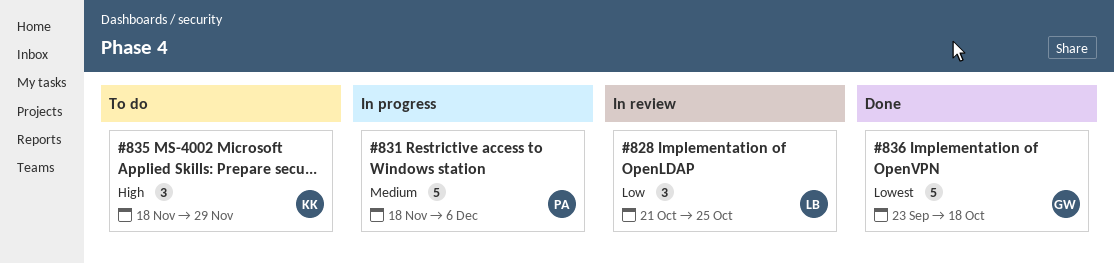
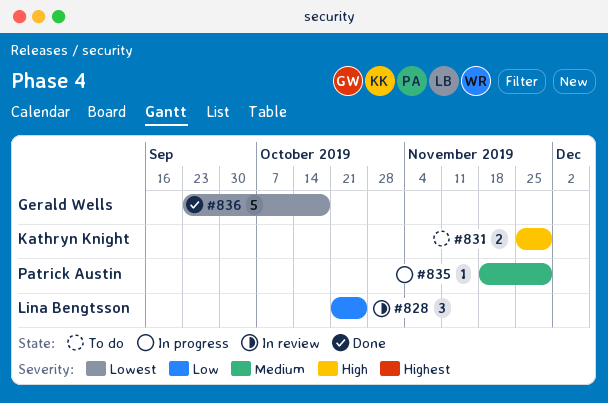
#831, status: In progress -> To do
#831, owner: Patrick Austin -> Kathryn Knight
#831, priority: Medium -> High
#831, estimate: 5 -> 2
#831, start: Nov 18 -> Nov 25
#831, due: Dec 6 -> Nov 29
#835, status: To do -> In progress
#835, owner: Kathryn Knight -> Patrick Austin
#835, priority: High -> Medium
#835, estimate: 3 -> 1

